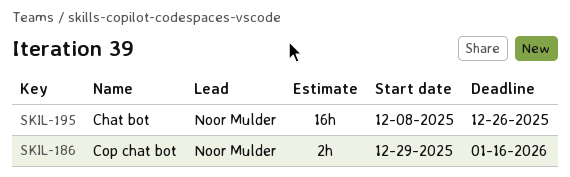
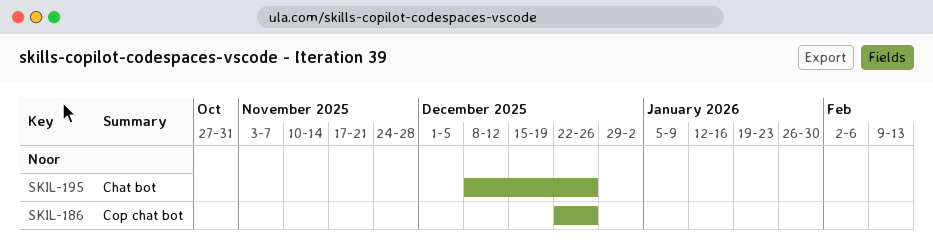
SKIL-186, start: Dec 29 -> Dec 22
SKIL-186, due: Jan 16 -> Dec 26

